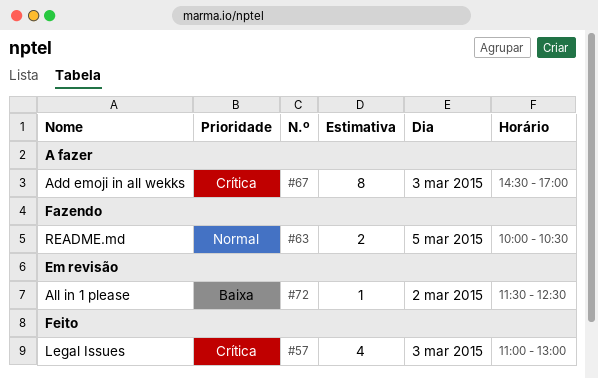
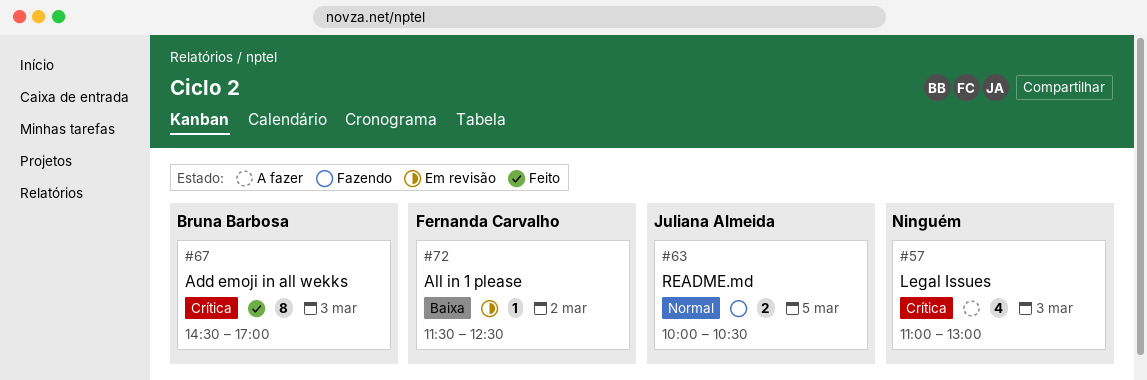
#57, status: Feito -> A fazer
#67, status: A fazer -> Feito

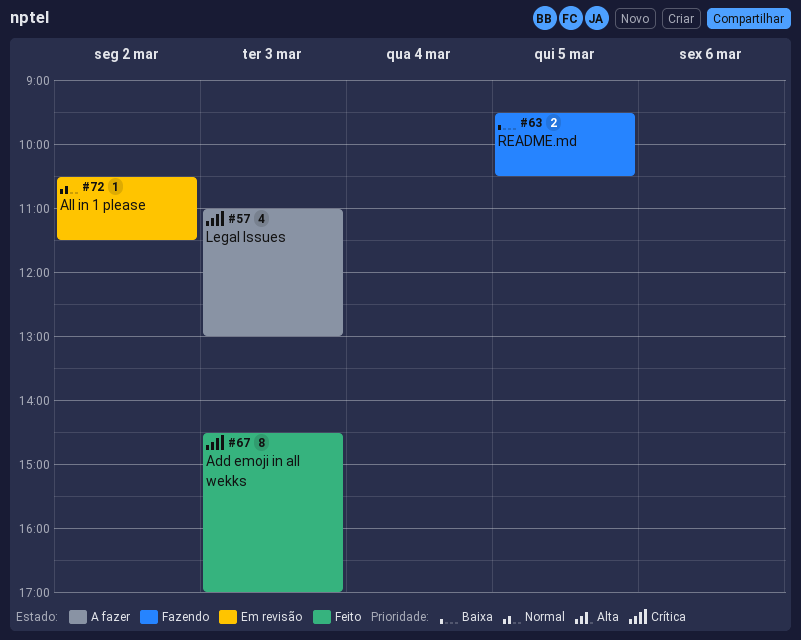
#63, priority: Normal -> Baixa
#63, begins: 10:00 -> 09:30
#72, priority: Baixa -> Normal
#72, begins: 11:30 -> 10:30
#72, ends: 12:30 -> 11:30

